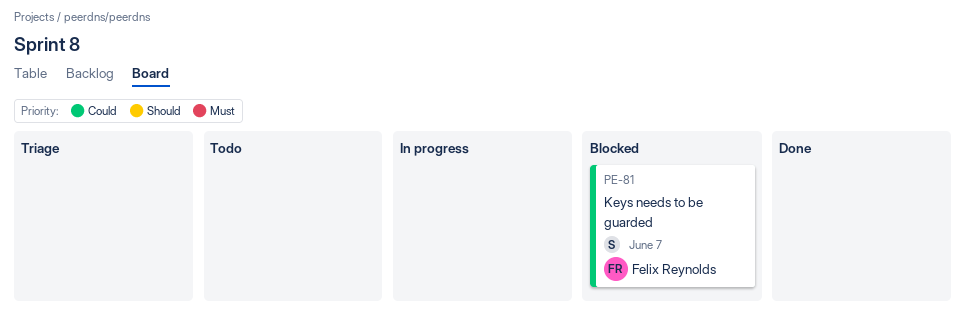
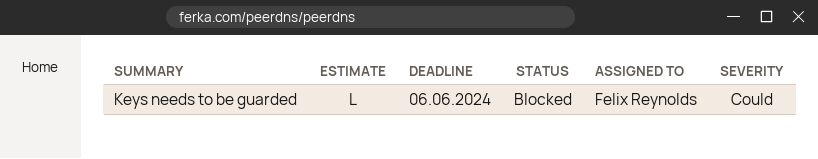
Keys needs to be guarded, estimate: S -> L
Keys needs to be guarded, due: Jun 7 -> Jun 6

